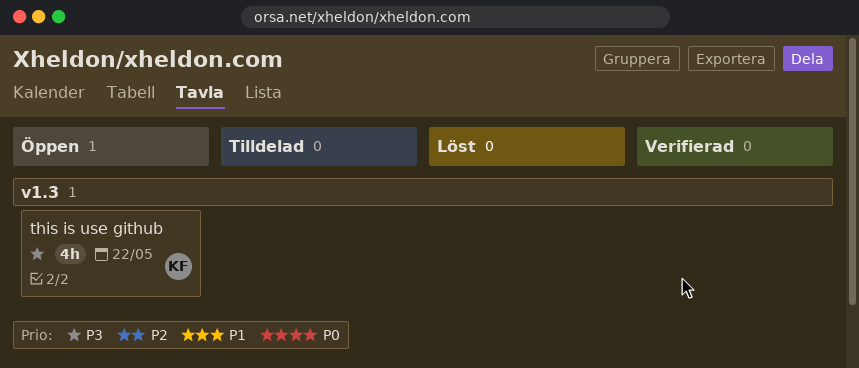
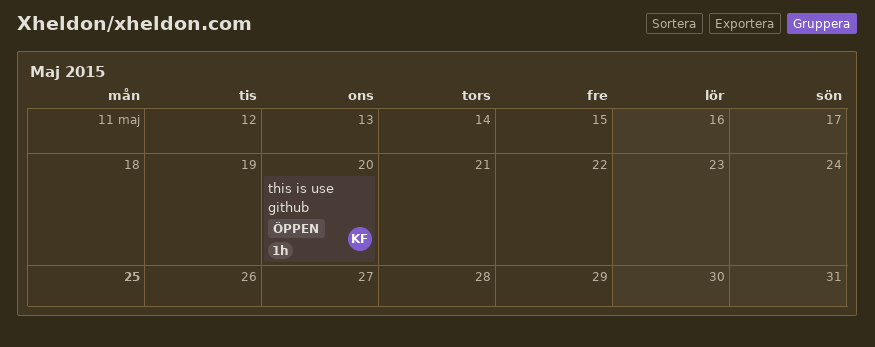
this is use github, estimate: 4h -> 1h
this is use github, due: May 22 -> May 20

